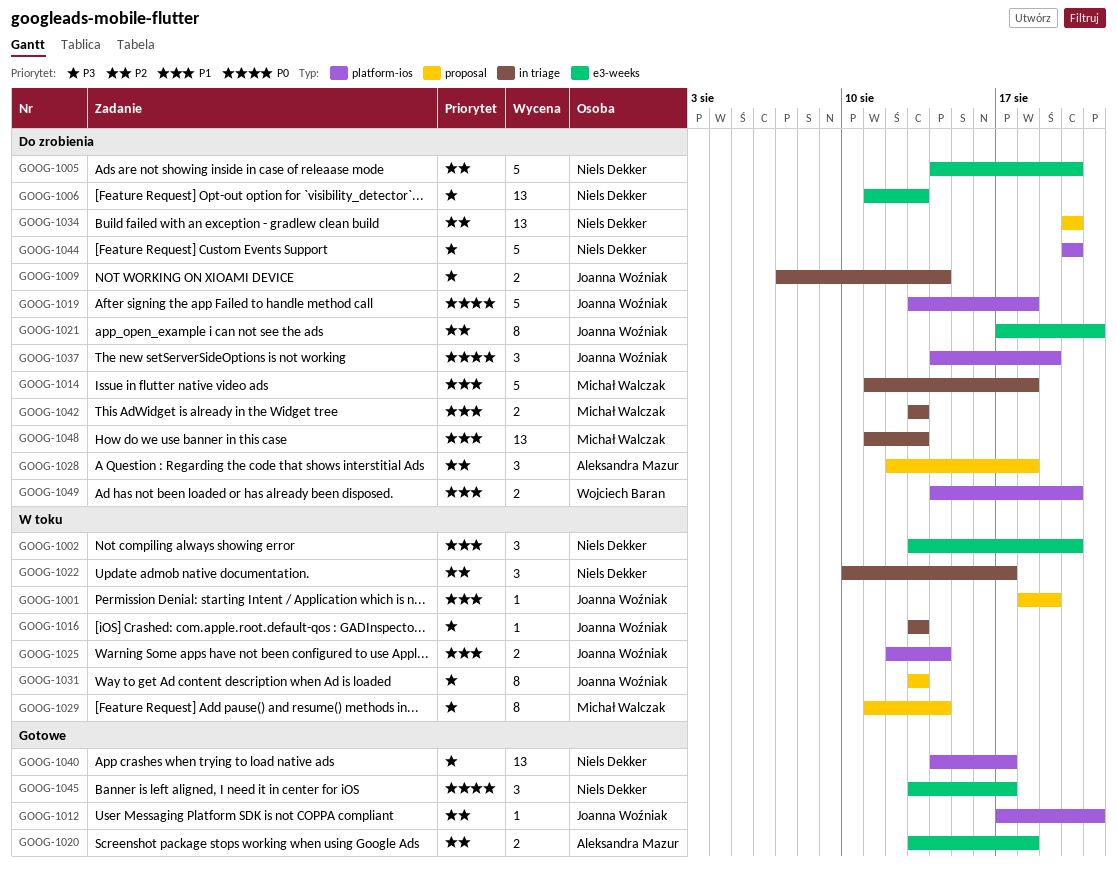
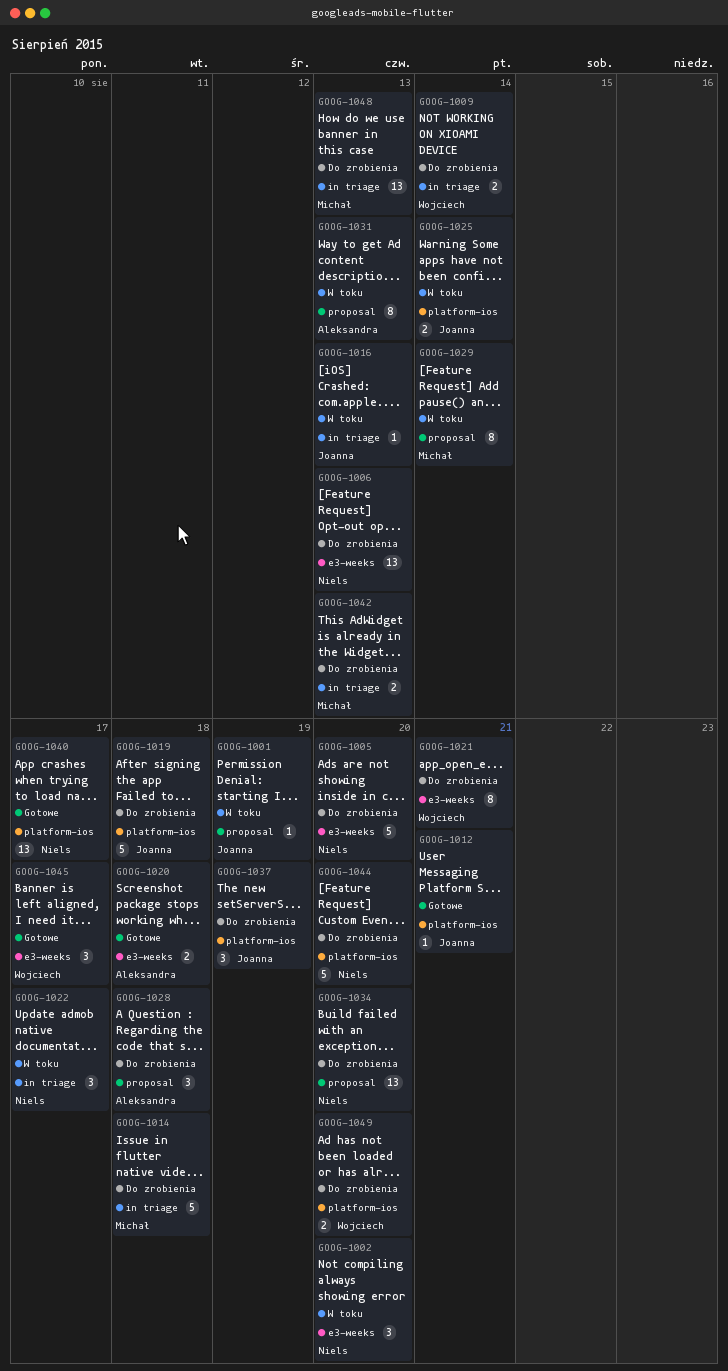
GOOG-1009, owner: Joanna Woźniak -> Wojciech Baran
GOOG-1021, owner: Joanna Woźniak -> Wojciech Baran
GOOG-1031, owner: Joanna Woźniak -> Aleksandra Mazur
GOOG-1045, owner: Niels Dekker -> Wojciech Baran

